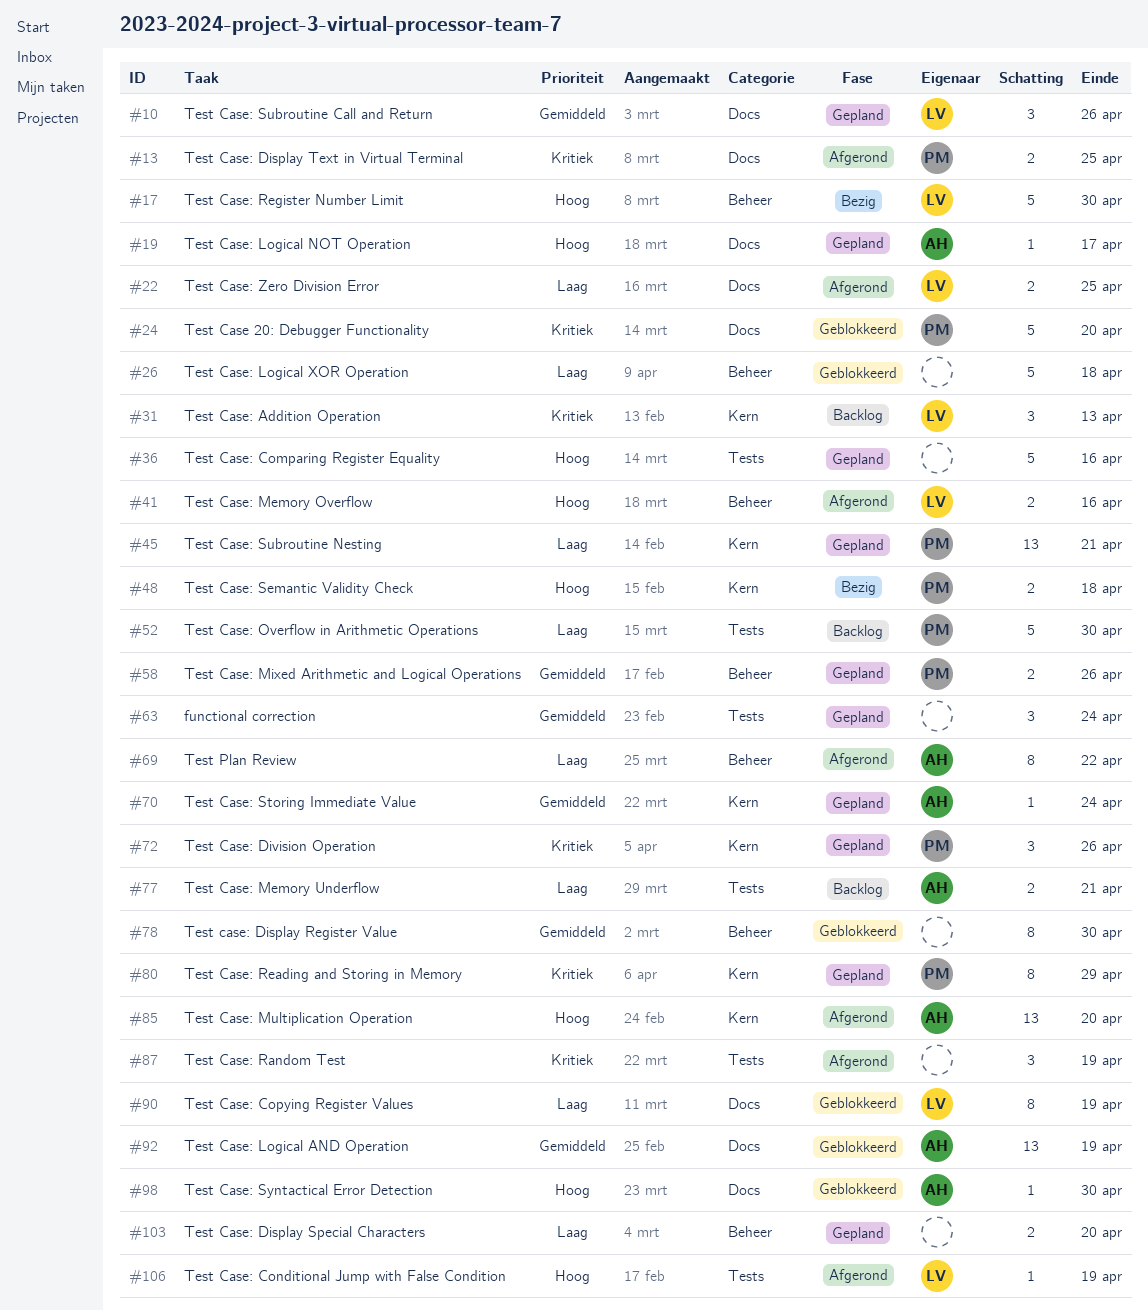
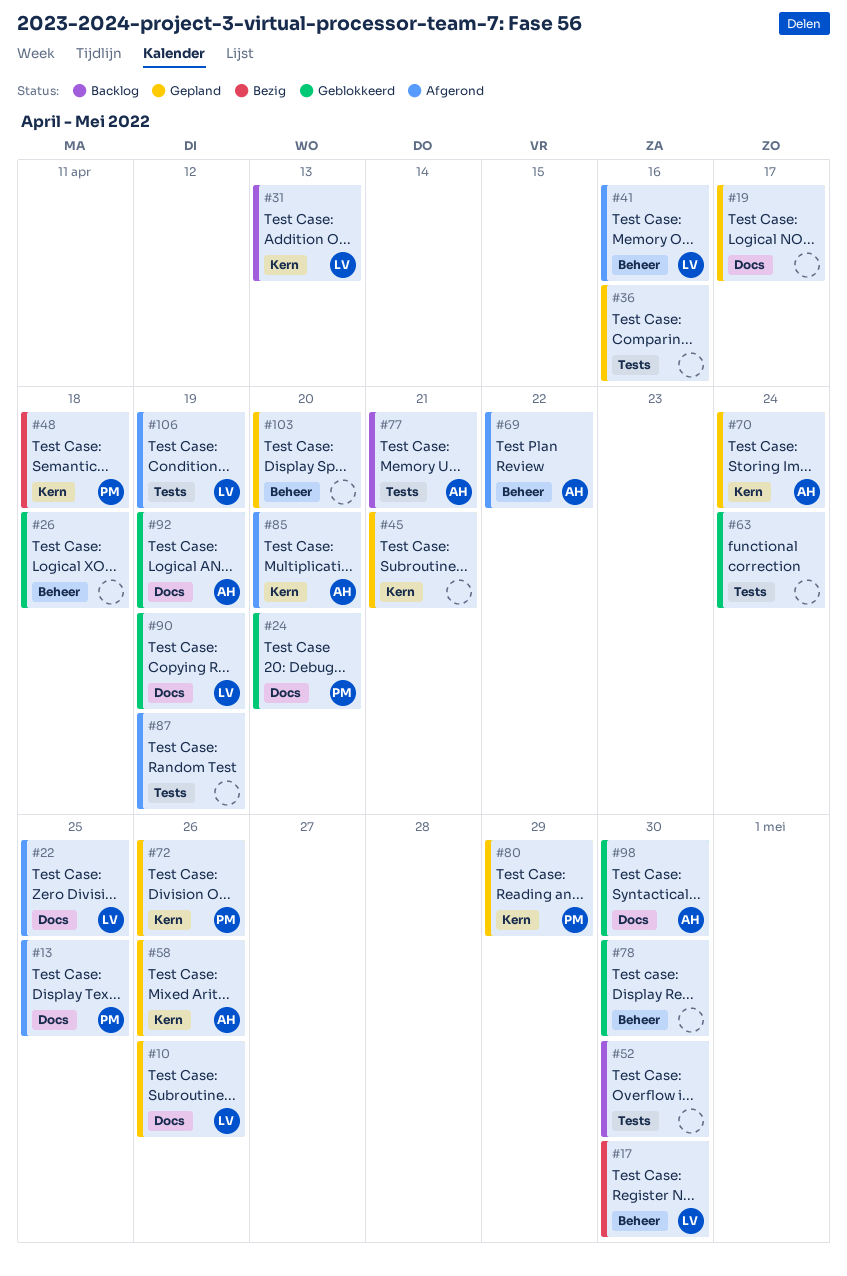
#19, owner: AH -> none
#45, owner: PM -> none
#52, owner: PM -> none
#58, owner: PM -> AH
#58, label: Beheer -> Kern
#63, status: Gepland -> Geblokkeerd

